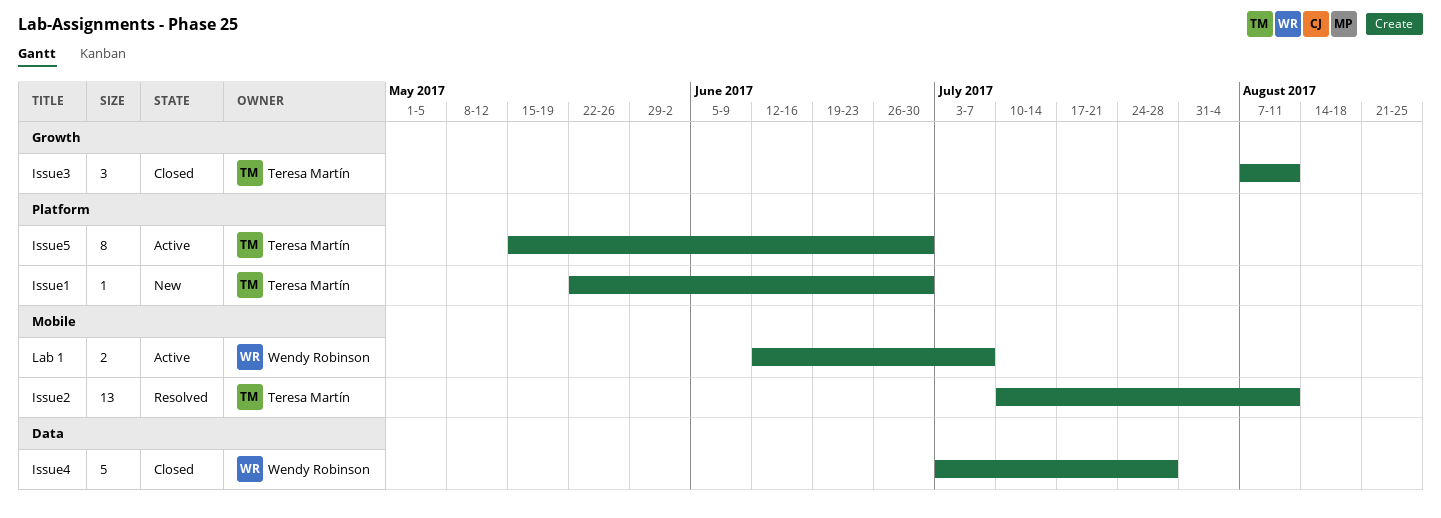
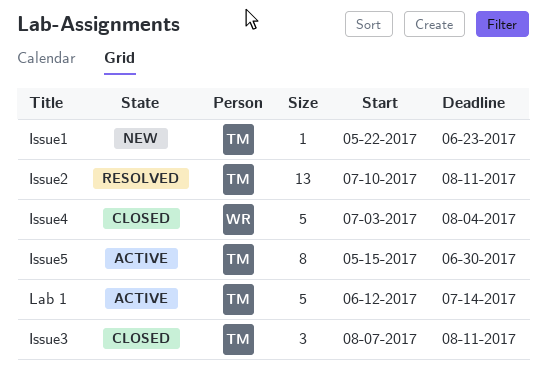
Issue1, due: Jun 30 -> Jun 23
Issue4, due: Jul 28 -> Aug 4
Lab 1, owner: Wendy Robinson -> Teresa Martín
Lab 1, estimate: 2 -> 5
Lab 1, due: Jul 7 -> Jul 14

